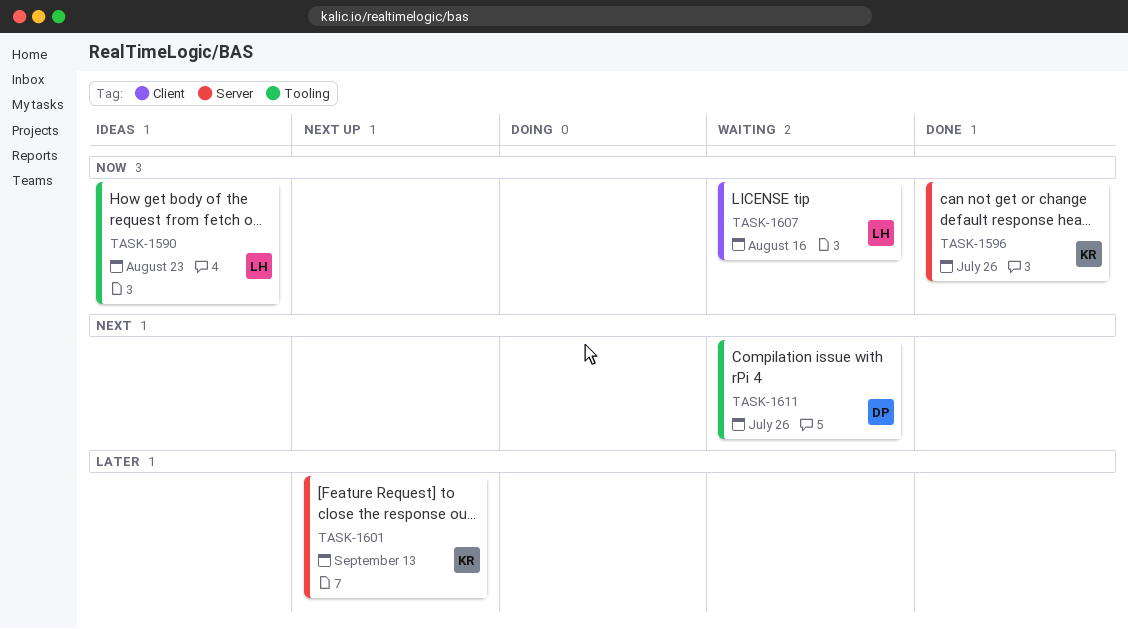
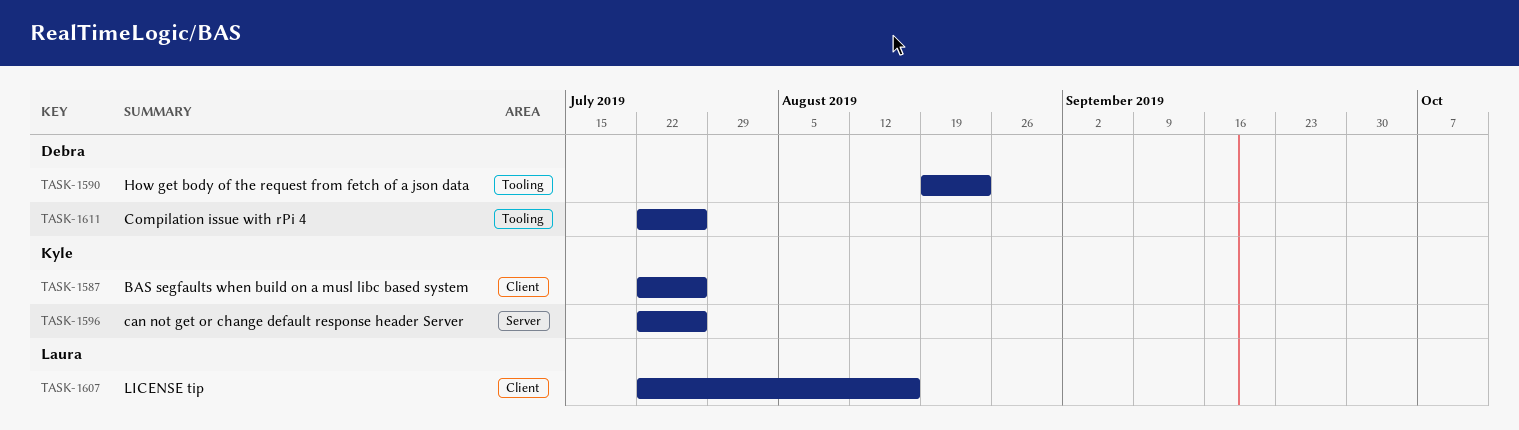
TASK-1587: none -> present
TASK-1590, owner: Laura -> Debra
TASK-1601: present -> none

